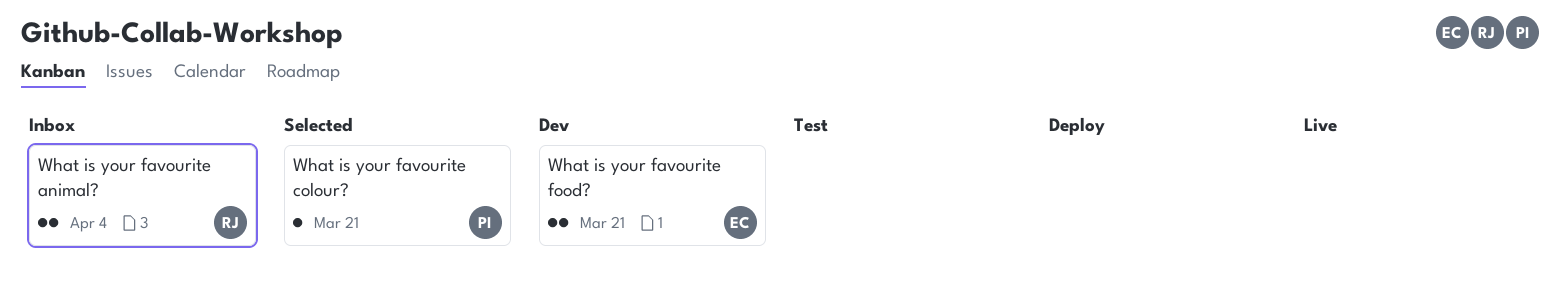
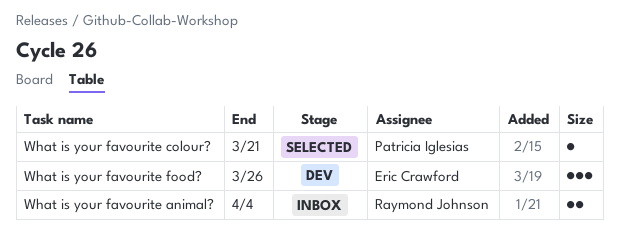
What is your favourite food?, estimate: 2 -> 3
What is your favourite food?, due: Mar 21 -> Mar 26

